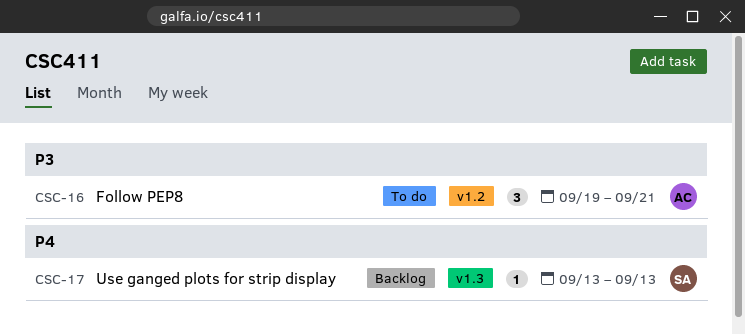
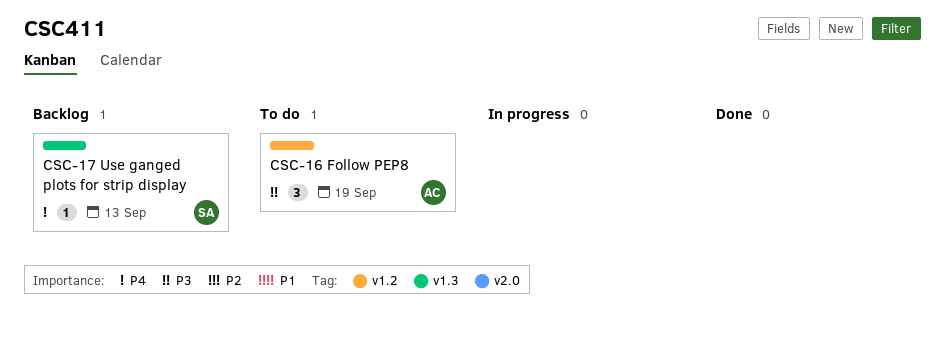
CSC-16, due: Sep 21 -> Sep 19

